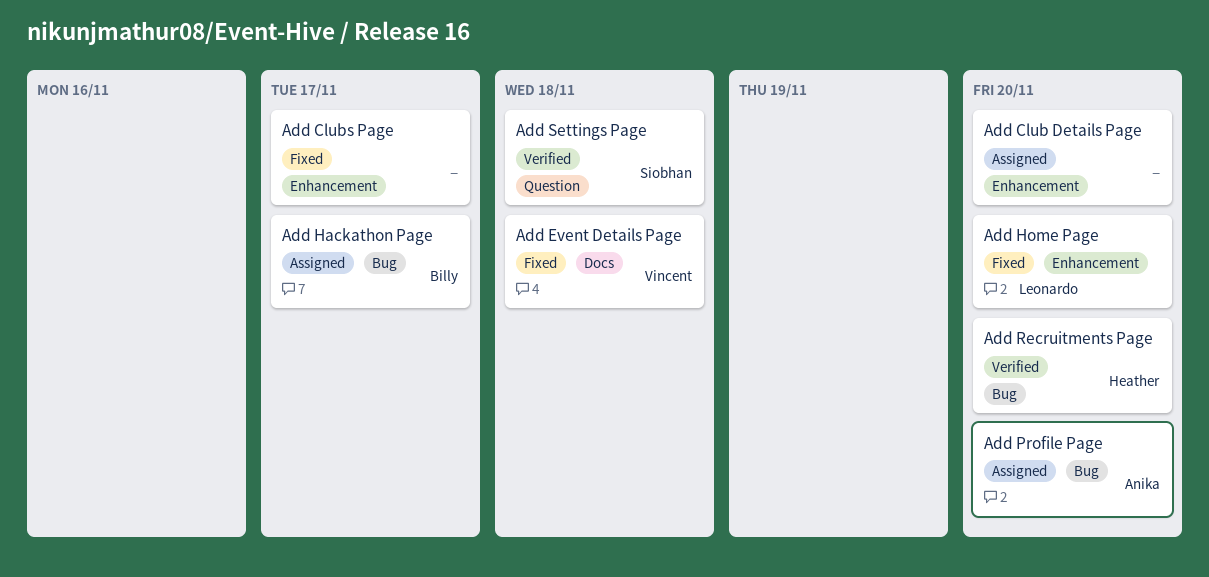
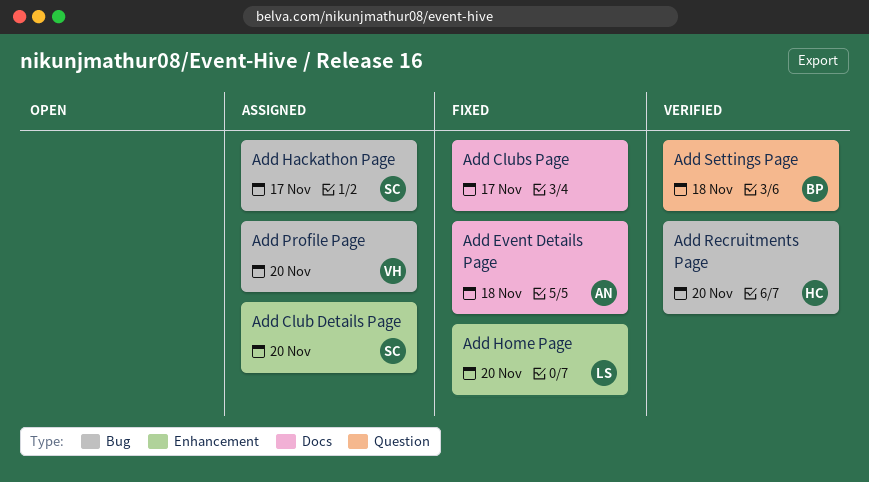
Add Club Details Page, owner: none -> Siobhan
Add Clubs Page, label: Enhancement -> Docs
Add Event Details Page, owner: Vincent -> Anika
Add Hackathon Page, owner: Billy -> Siobhan
Add Profile Page, owner: Anika -> Vincent
Add Settings Page, owner: Siobhan -> Billy

